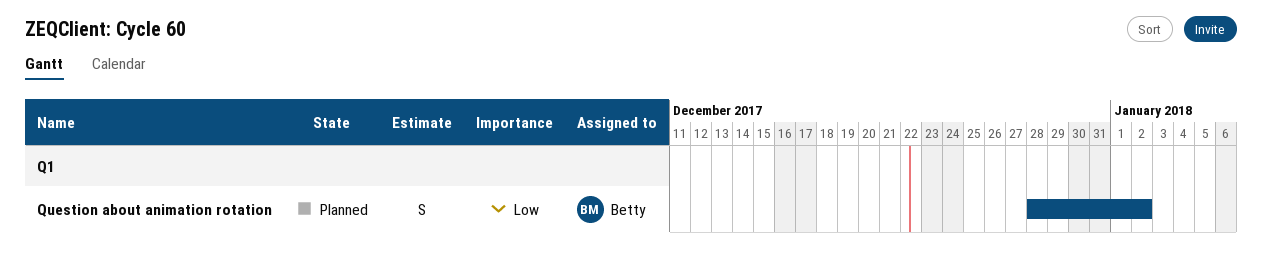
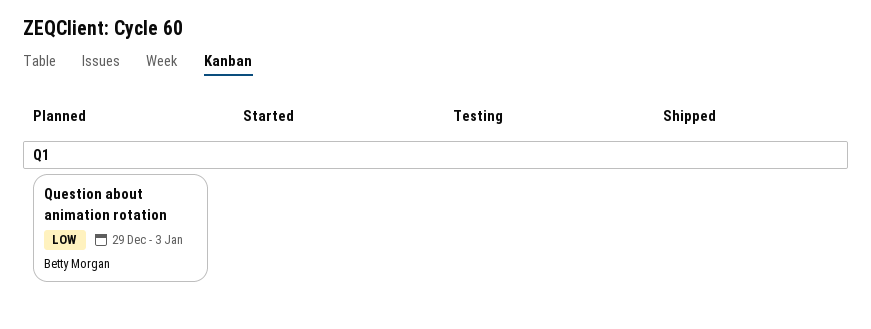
Question about animation rotation, start: Dec 28 -> Dec 29
Question about animation rotation, due: Jan 2 -> Jan 3

